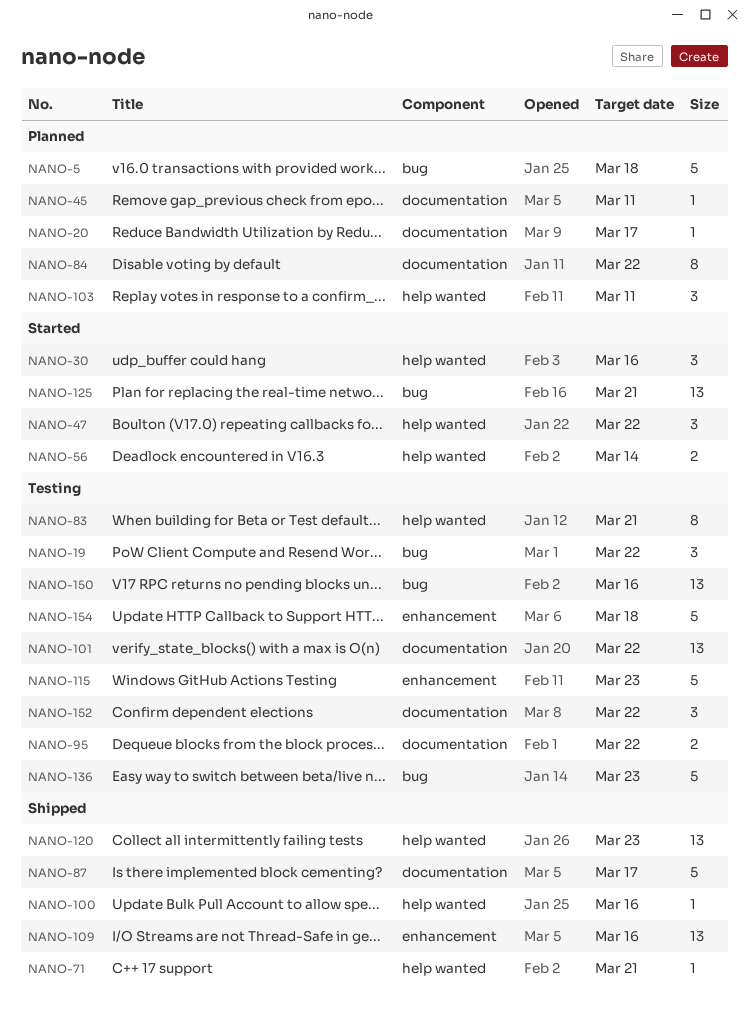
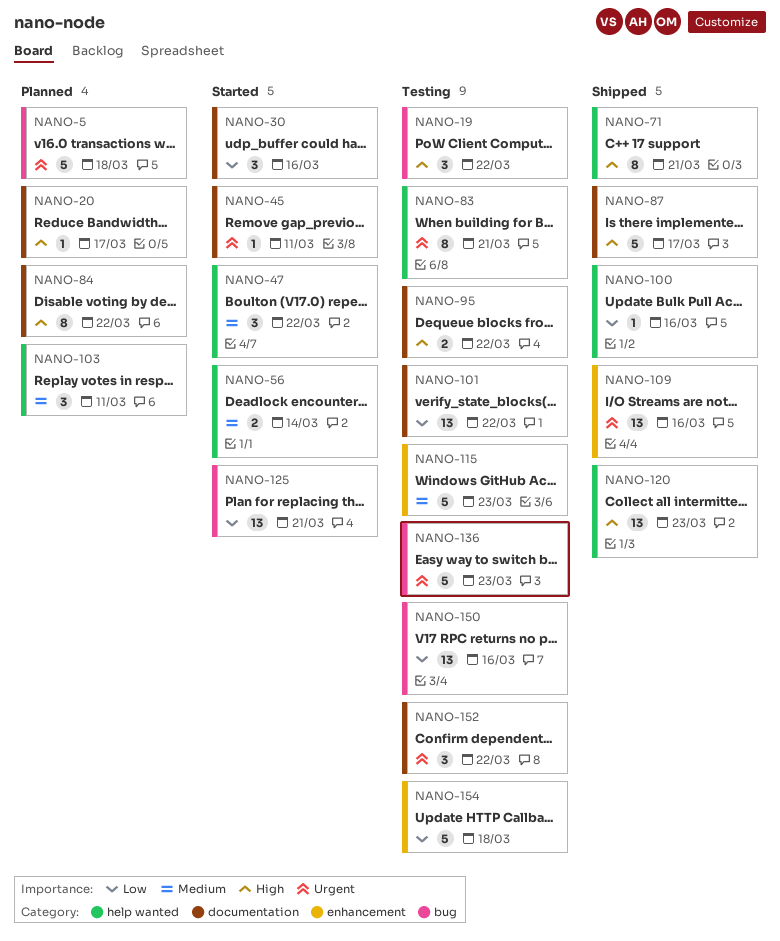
NANO-30, label: help wanted -> documentation
NANO-45, status: Planned -> Started
NANO-71, estimate: 1 -> 8

